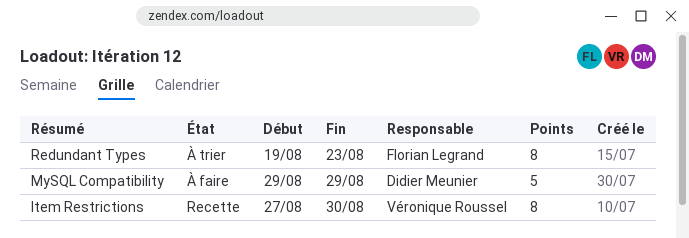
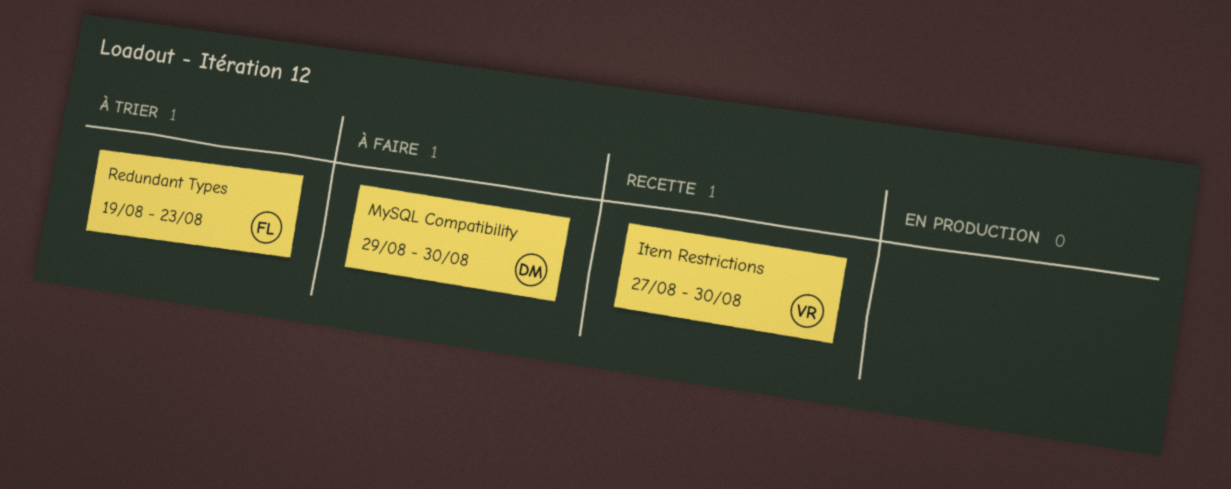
MySQL Compatibility, due: Aug 29 -> Aug 30

